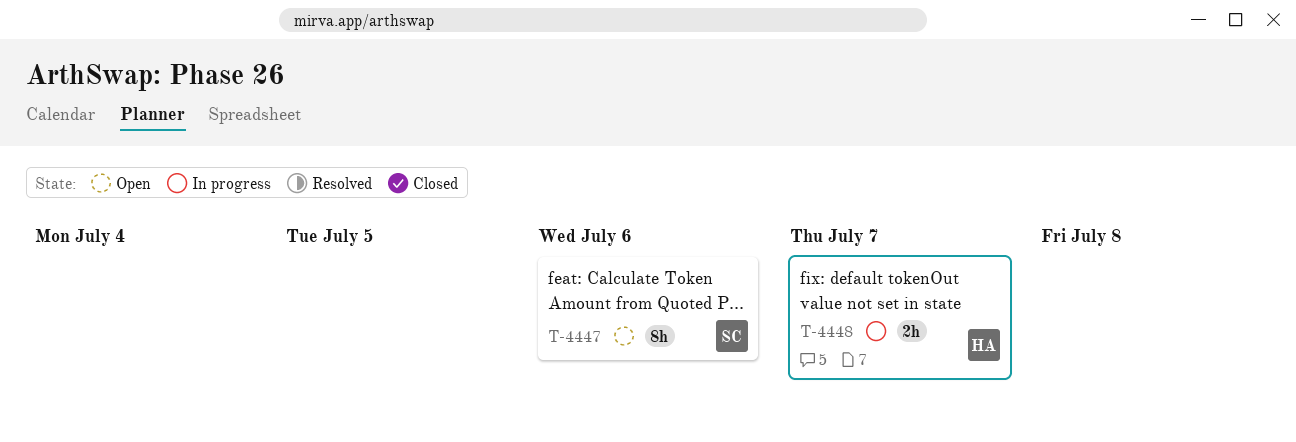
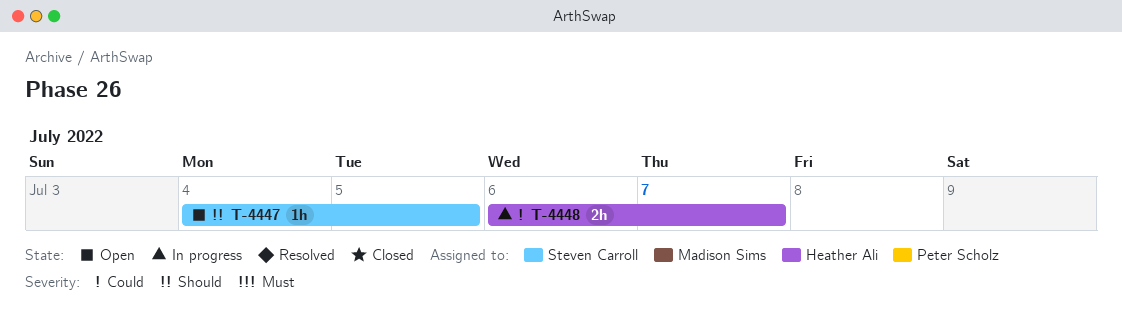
T-4447, estimate: 8h -> 1h
T-4447, due: Jul 6 -> Jul 5

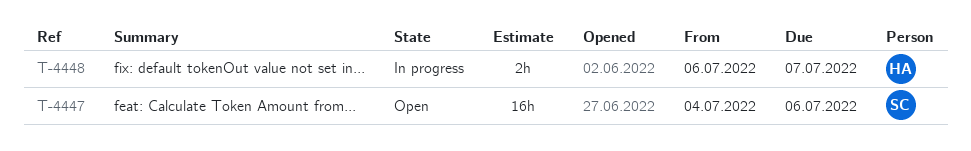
T-4447, estimate: 1h -> 16h
T-4447, due: Jul 5 -> Jul 6

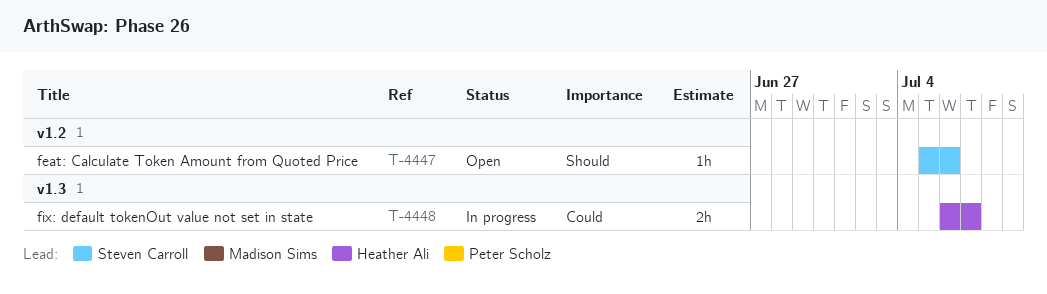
T-4447, estimate: 16h -> 1h
T-4447, start: Jul 4 -> Jul 5

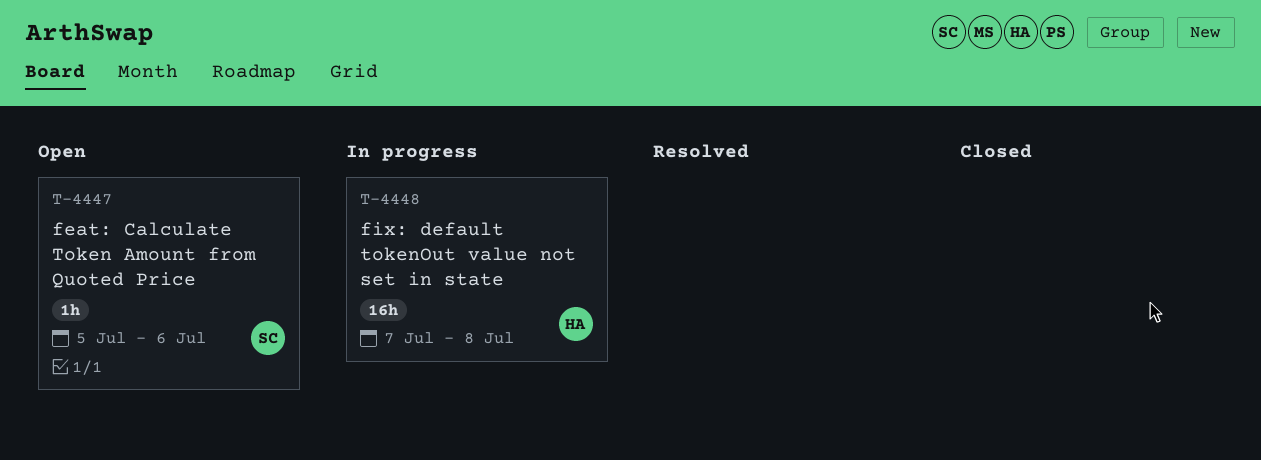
T-4448, estimate: 2h -> 16h
T-4448, start: Jul 6 -> Jul 7
T-4448, due: Jul 7 -> Jul 8

